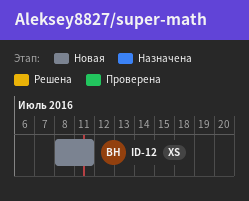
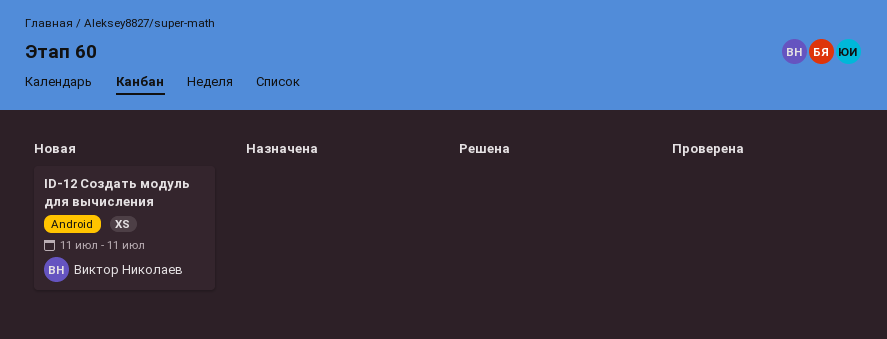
ID-12, start: Jul 8 -> Jul 11

